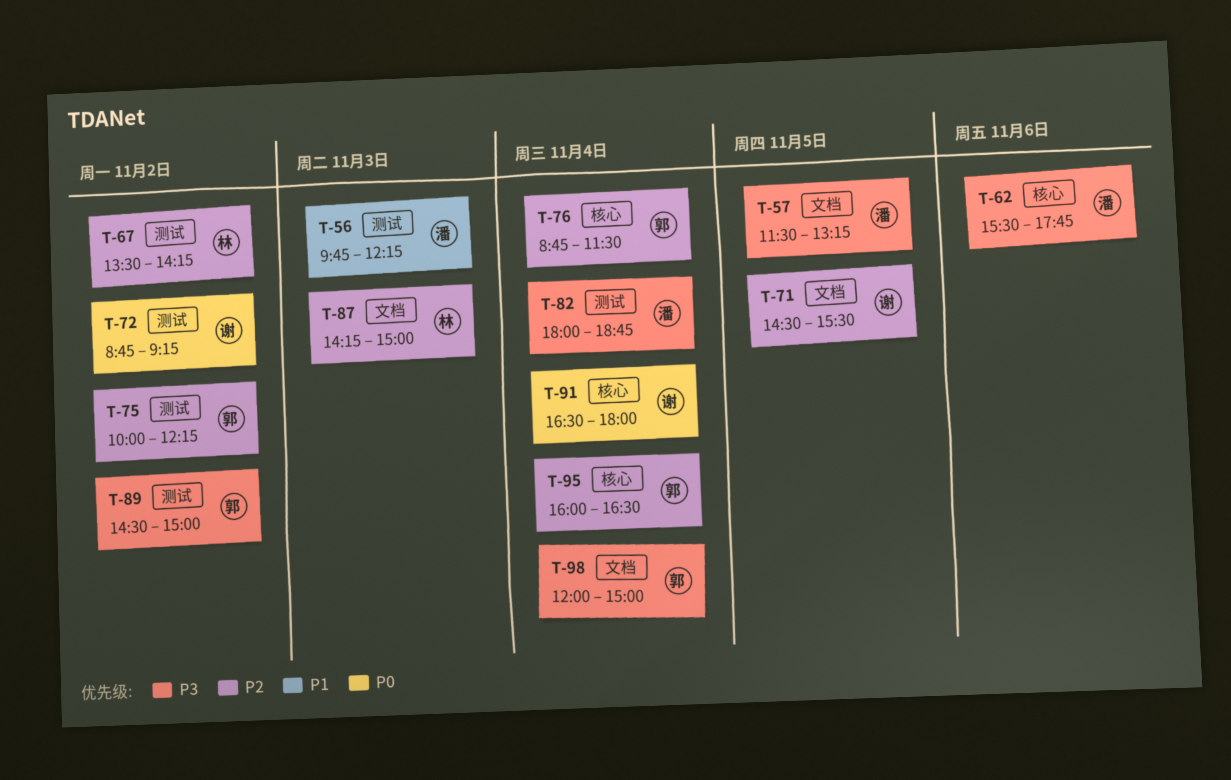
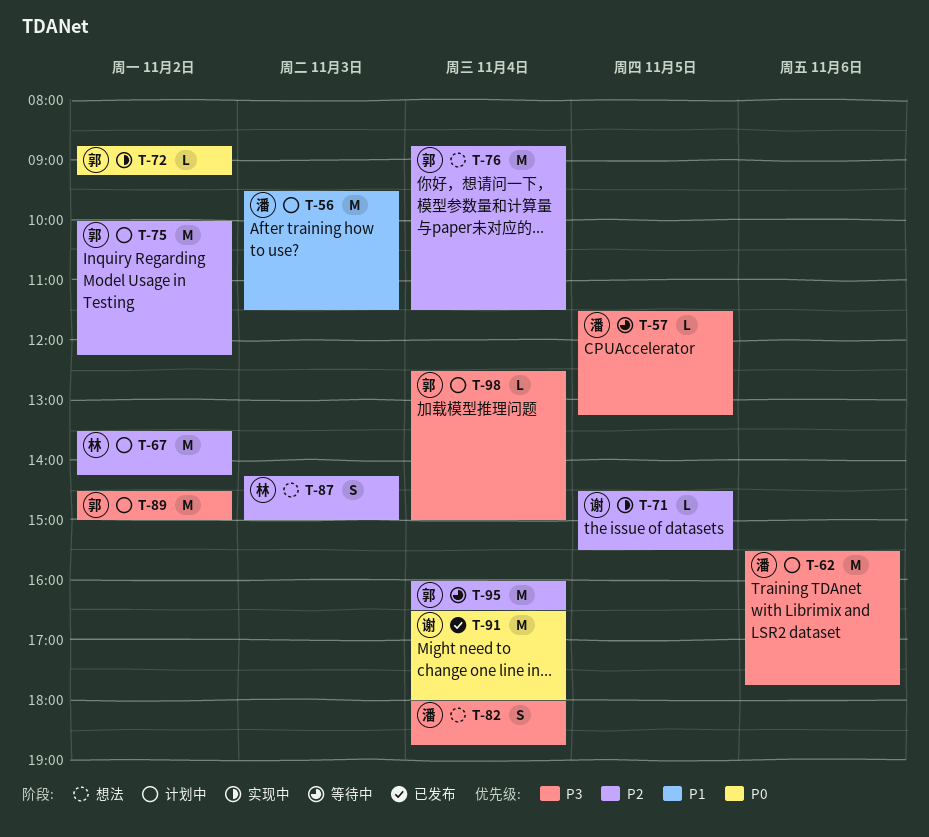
T-56, begins: 09:45 -> 09:30
T-56, ends: 12:15 -> 11:30
T-72, owner: 谢 -> 郭
T-98, begins: 12:00 -> 12:30

